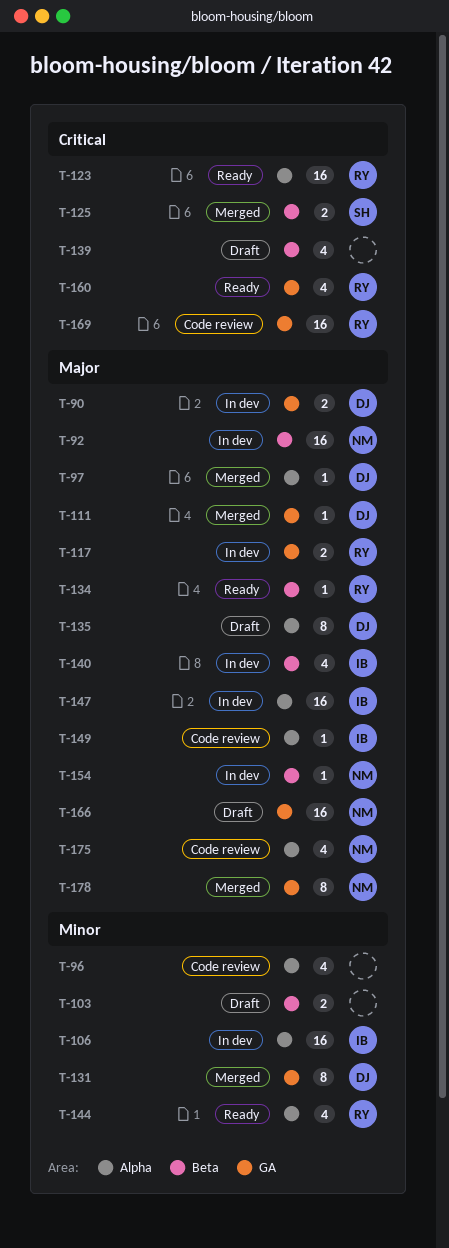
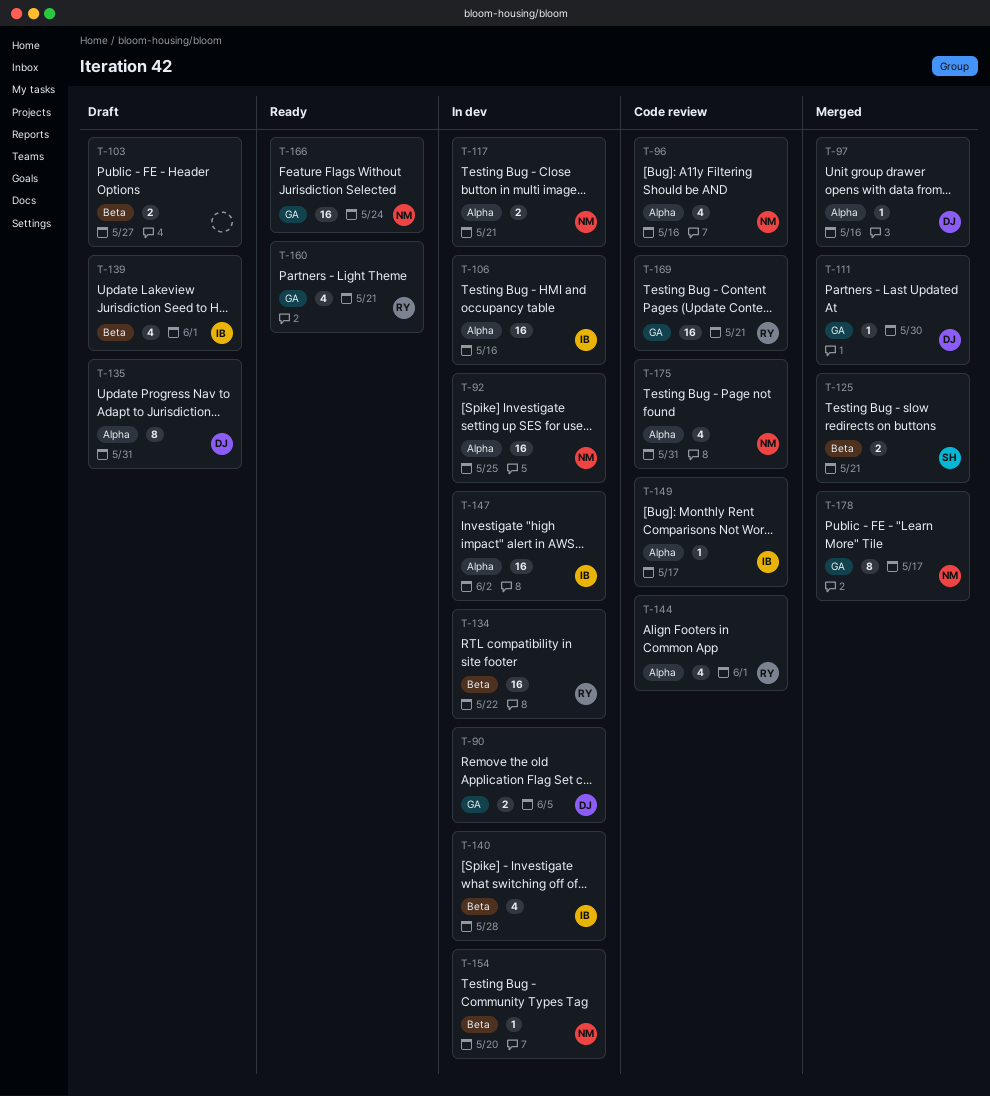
T-92, label: Beta -> Alpha
T-96, owner: none -> NM
T-117, owner: RY -> NM
T-117, label: GA -> Alpha
T-123: present -> none
T-131: present -> none
T-134, status: Ready -> In dev
T-134, estimate: 1 -> 16
T-139, owner: none -> IB
T-144, status: Ready -> Code review
T-166, status: Draft -> Ready

